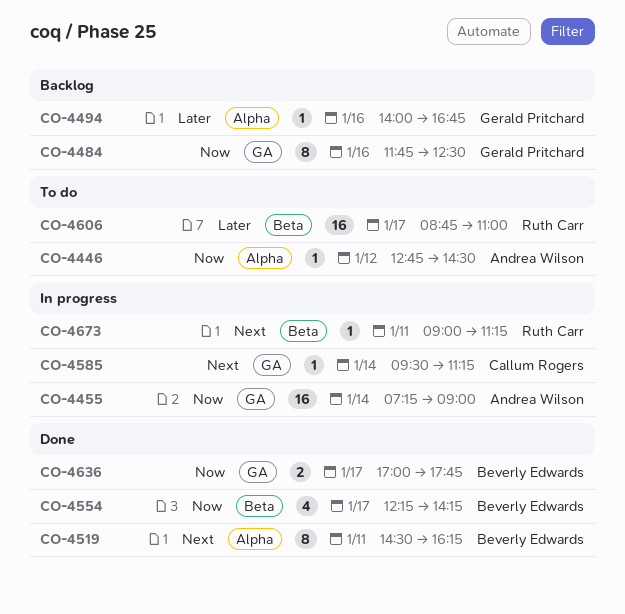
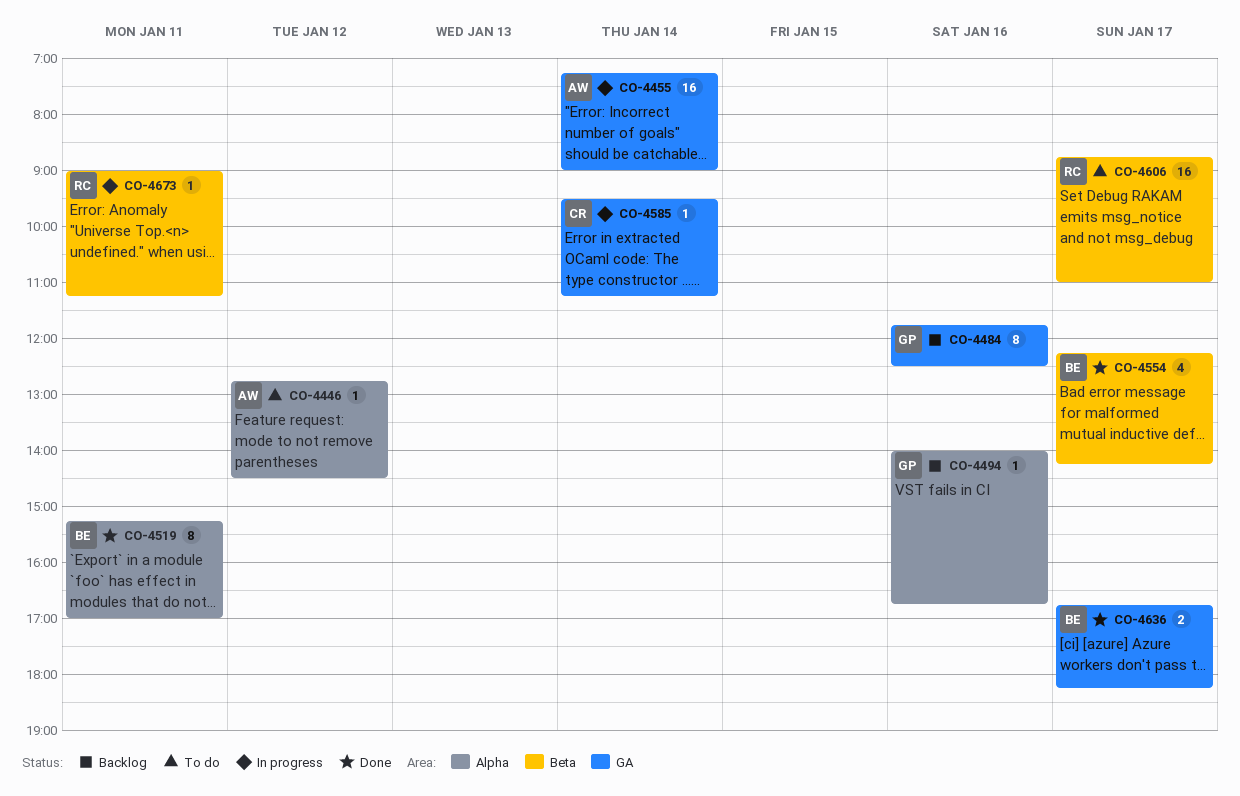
CO-4519, begins: 14:30 -> 15:15
CO-4519, ends: 16:15 -> 17:00
CO-4636, begins: 17:00 -> 16:45
CO-4636, ends: 17:45 -> 18:15

